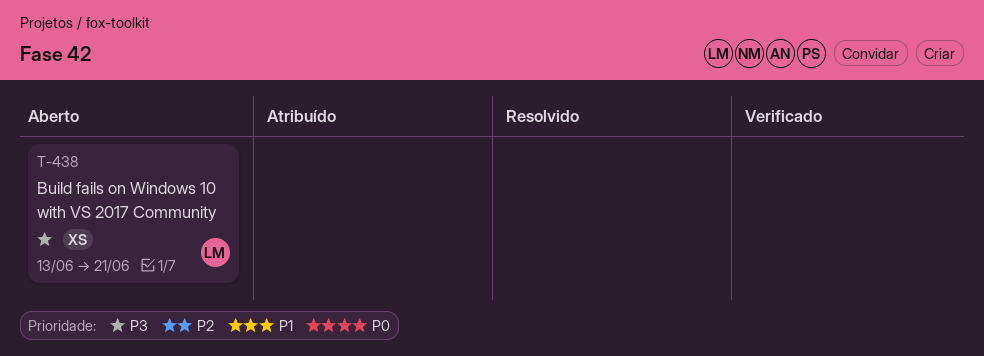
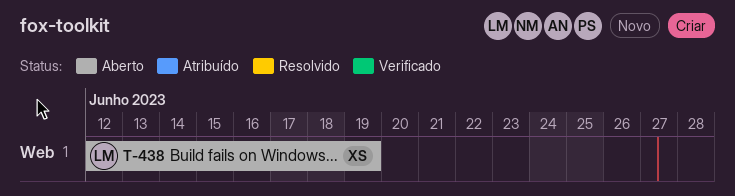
T-438, start: Jun 13 -> Jun 12
T-438, due: Jun 21 -> Jun 19

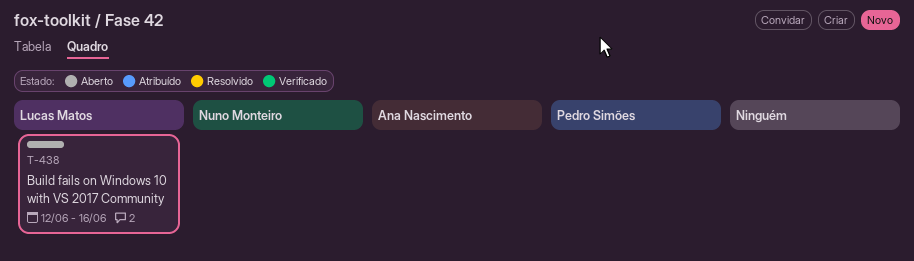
T-438, due: Jun 19 -> Jun 16

